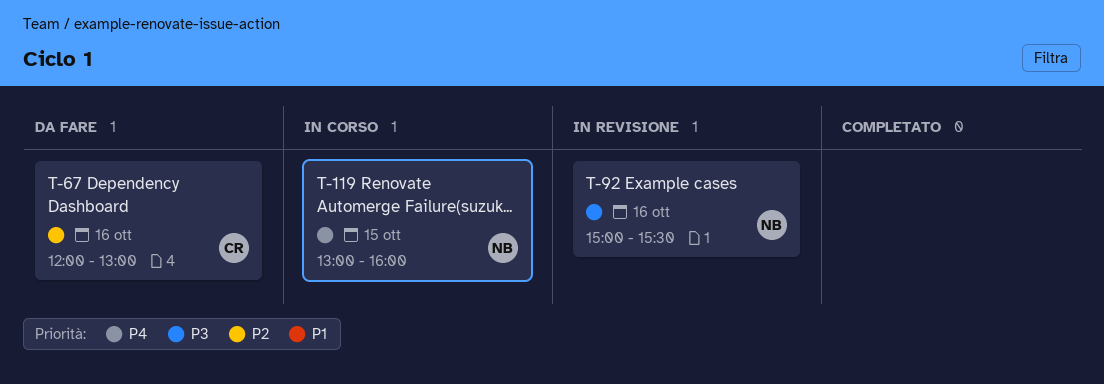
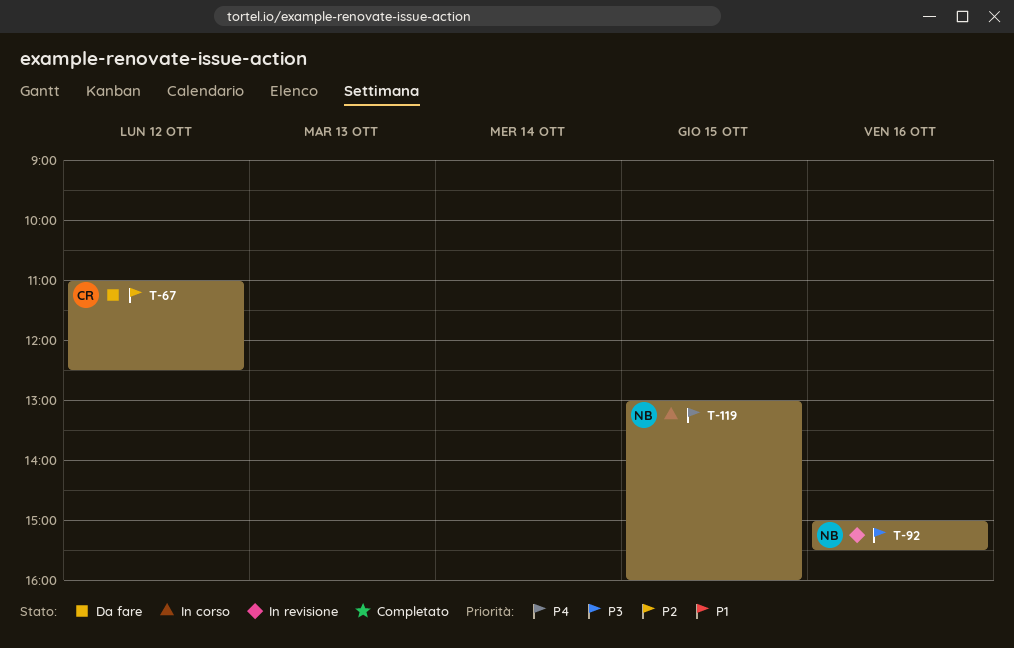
T-67, day: Oct 16 -> Oct 12
T-67, begins: 12:00 -> 11:00
T-67, ends: 13:00 -> 12:30

